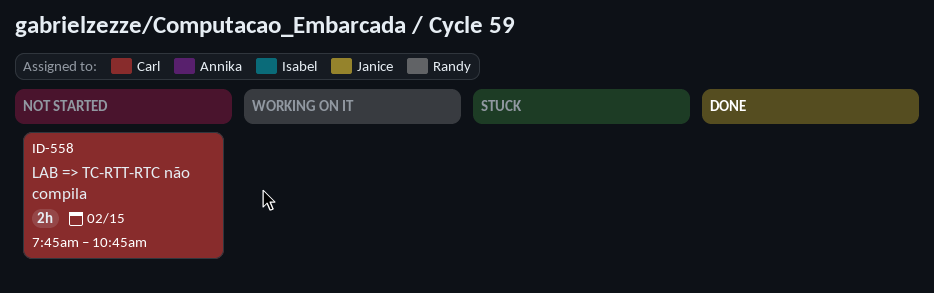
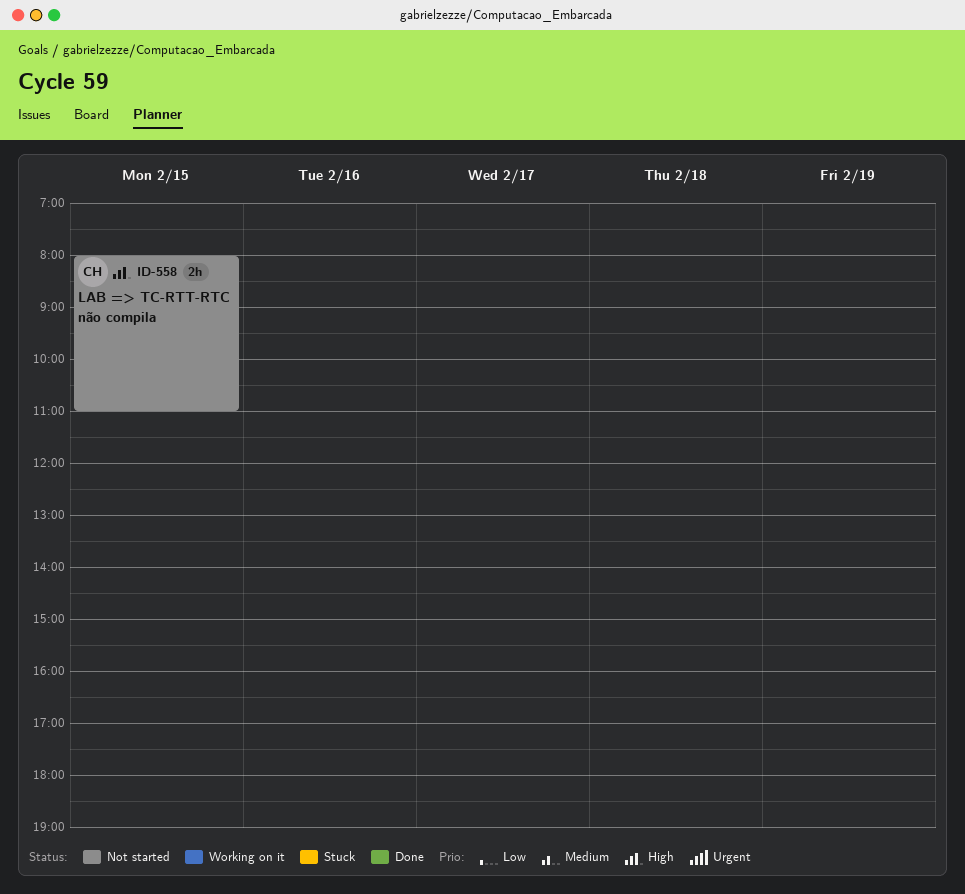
ID-558, begins: 07:45 -> 08:00
ID-558, ends: 10:45 -> 11:00

